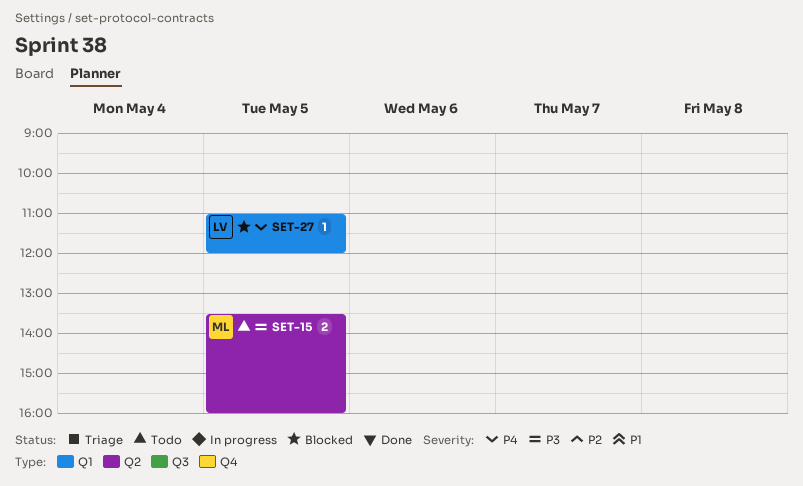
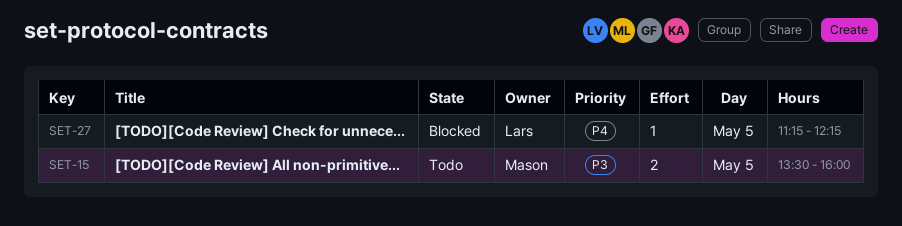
SET-27, begins: 11:00 -> 11:15
SET-27, ends: 12:00 -> 12:15

